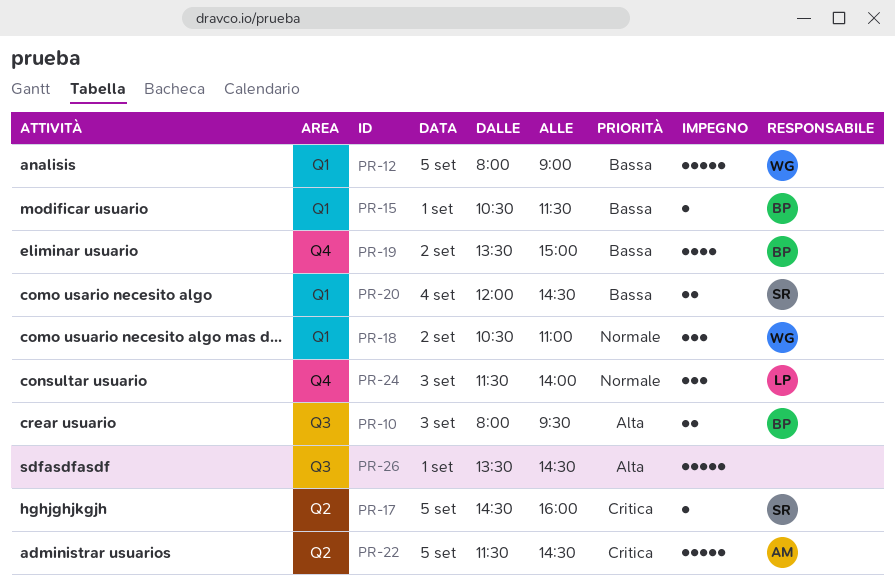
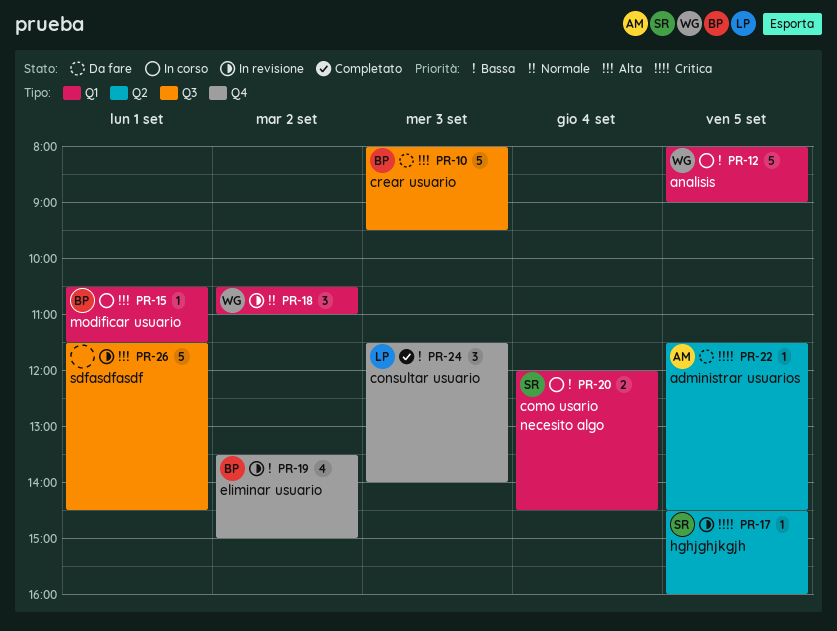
PR-10, estimate: 2 -> 5
PR-15, priority: Bassa -> Alta
PR-22, estimate: 5 -> 1
PR-24, priority: Normale -> Bassa
PR-26, begins: 13:30 -> 11:30

